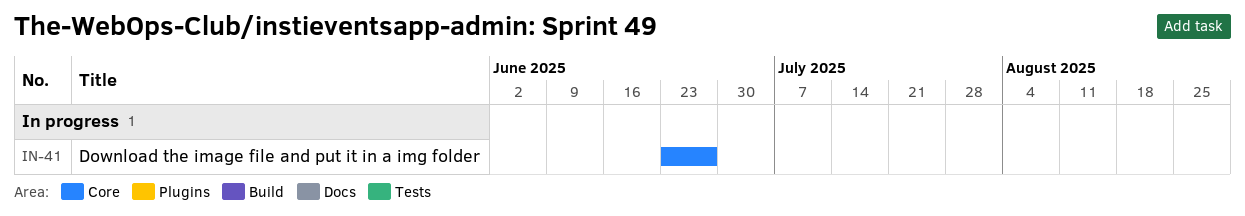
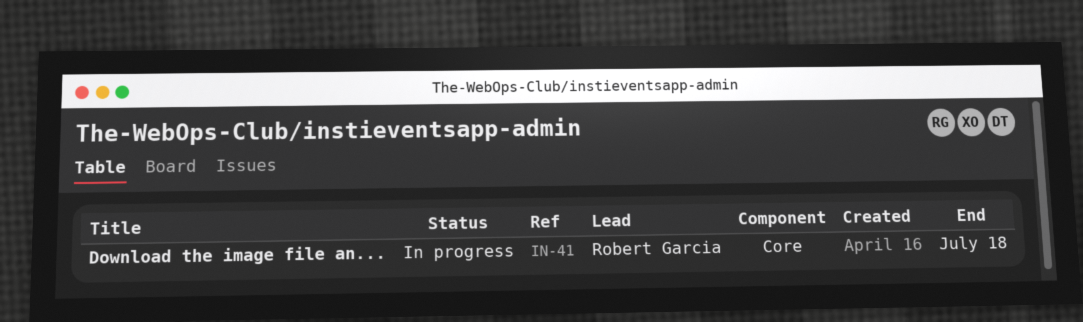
IN-41, due: Jun 27 -> Jul 18

